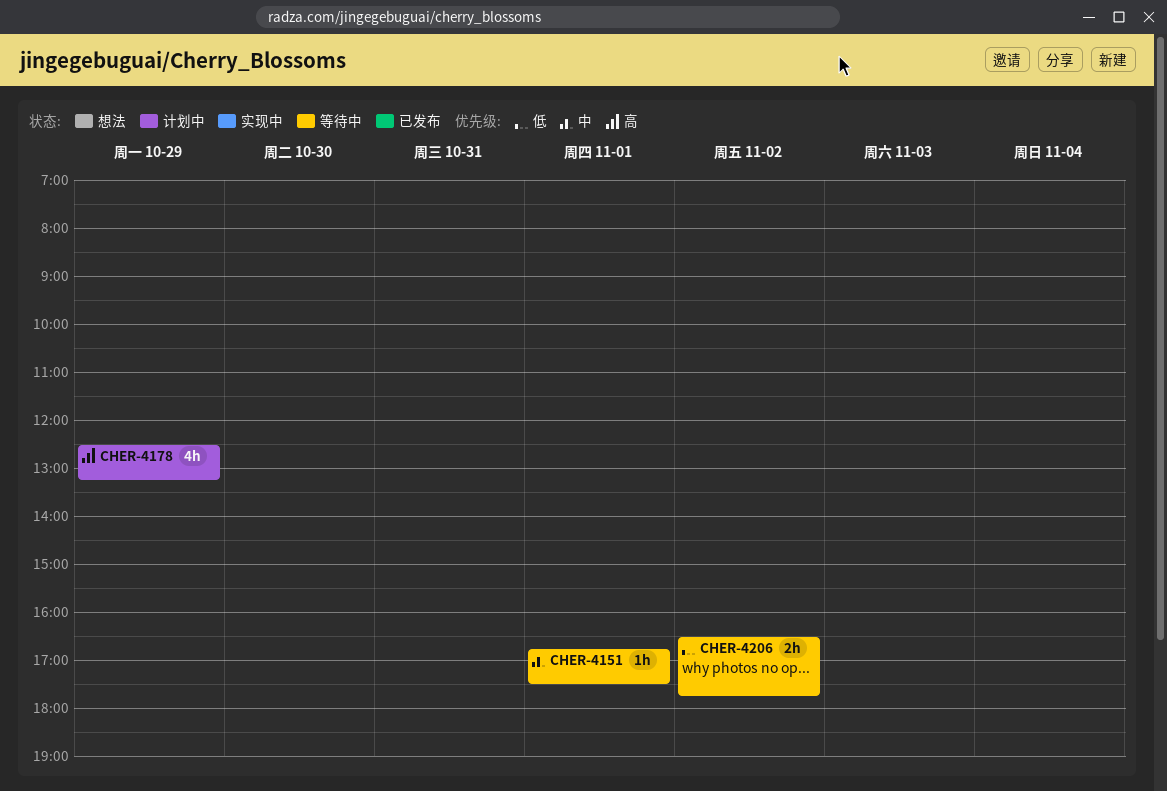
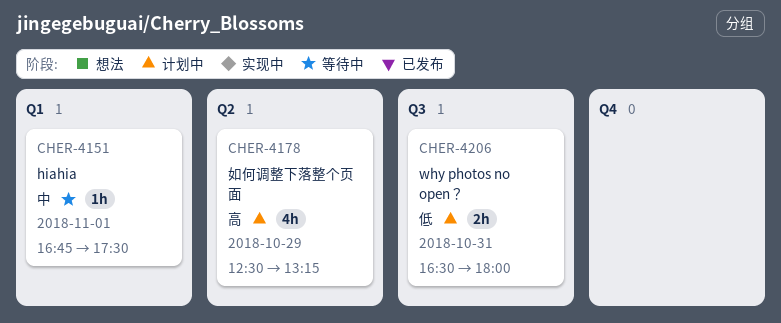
CHER-4206, status: 等待中 -> 计划中
CHER-4206, day: Nov 2 -> Oct 31
CHER-4206, ends: 17:45 -> 18:00

